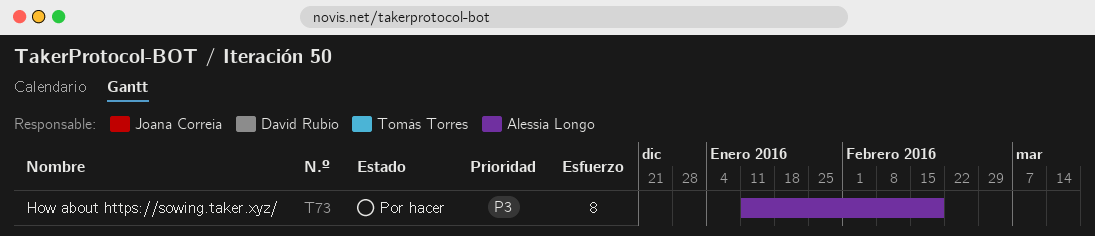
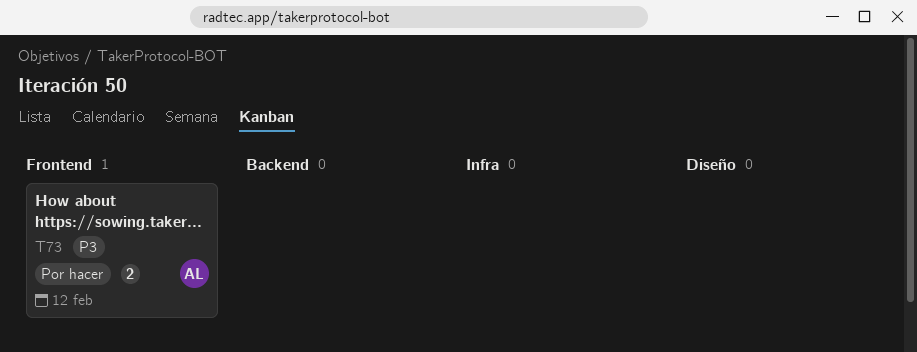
T73, estimate: 8 -> 2
T73, due: Feb 19 -> Feb 12

